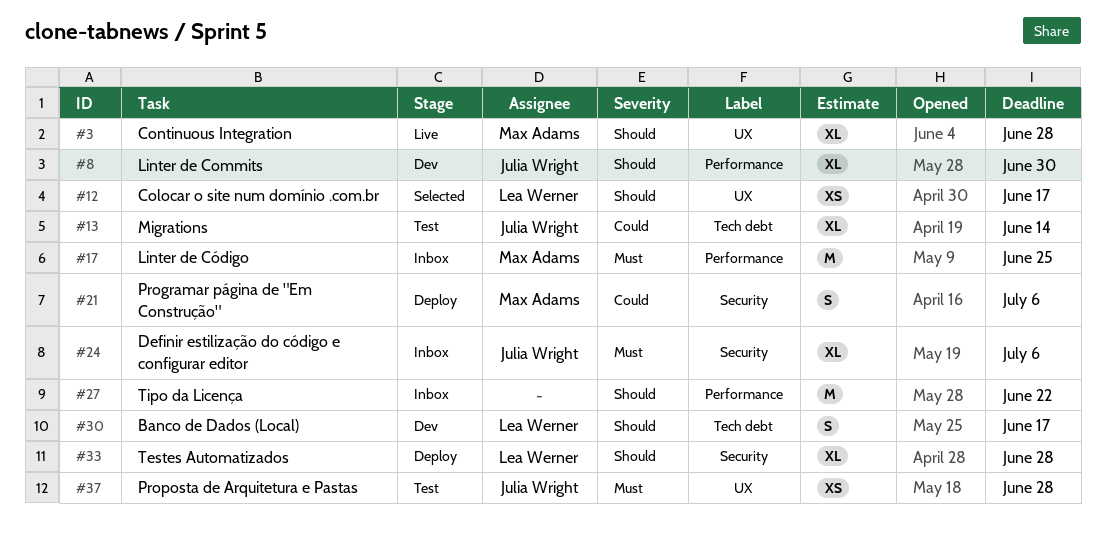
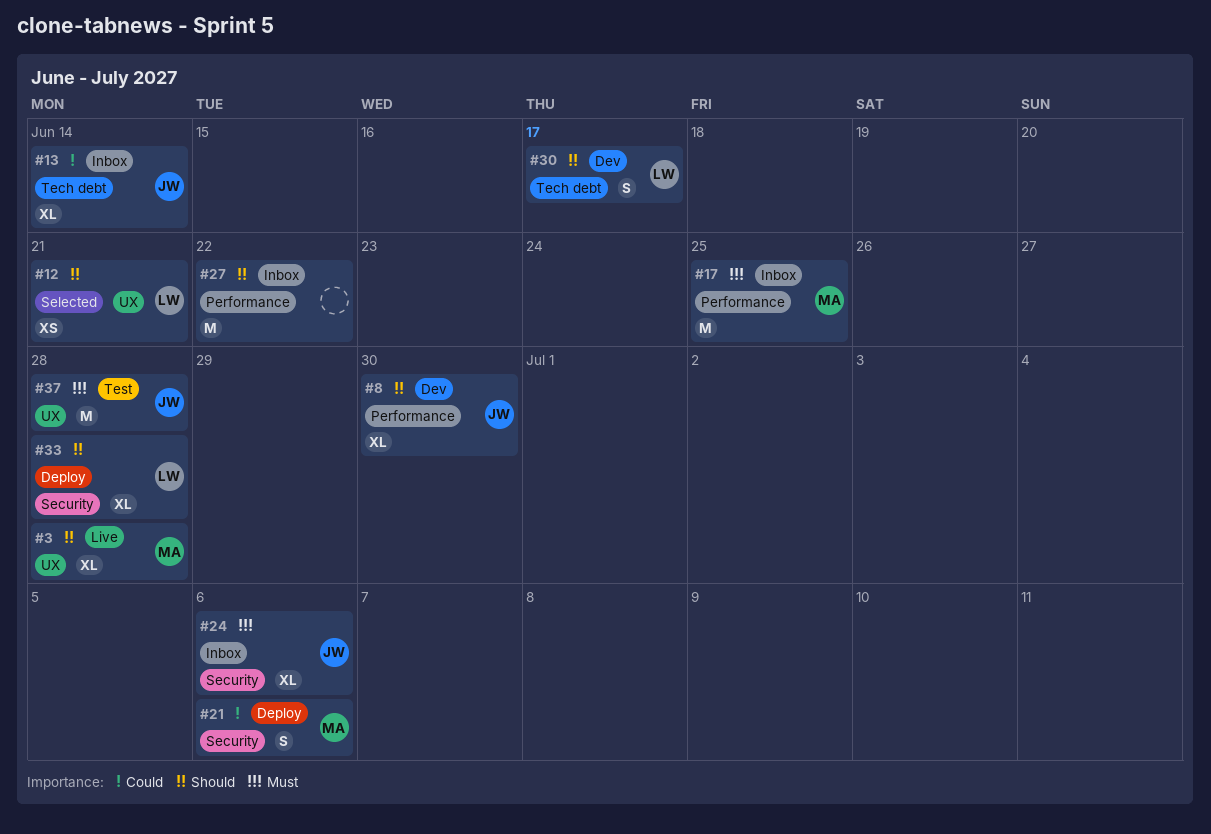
#12, due: Jun 17 -> Jun 21
#13, status: Test -> Inbox
#37, estimate: XS -> M

